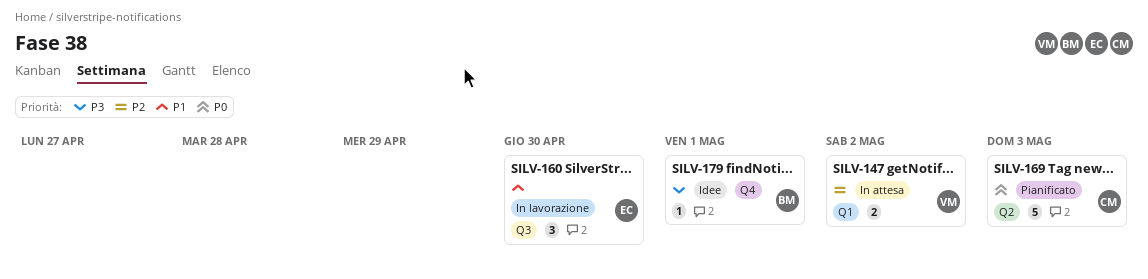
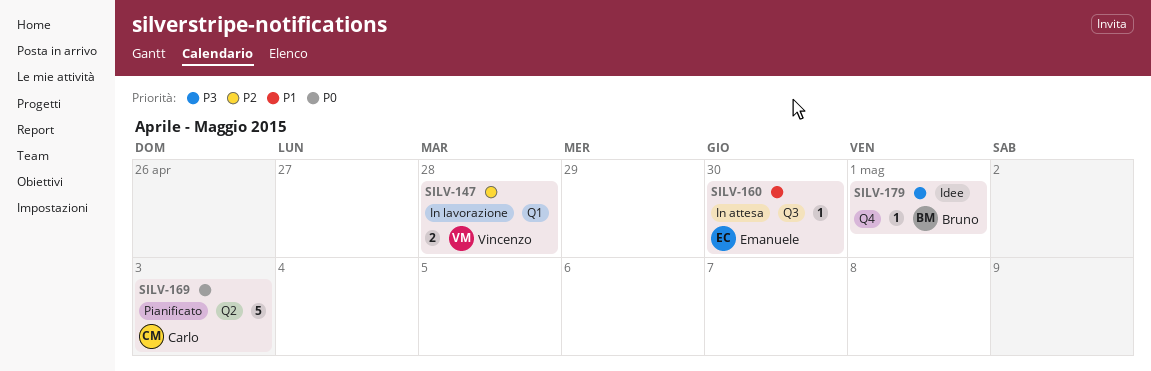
SILV-147, status: In attesa -> In lavorazione
SILV-147, due: May 2 -> Apr 28
SILV-160, status: In lavorazione -> In attesa
SILV-160, estimate: 3 -> 1

